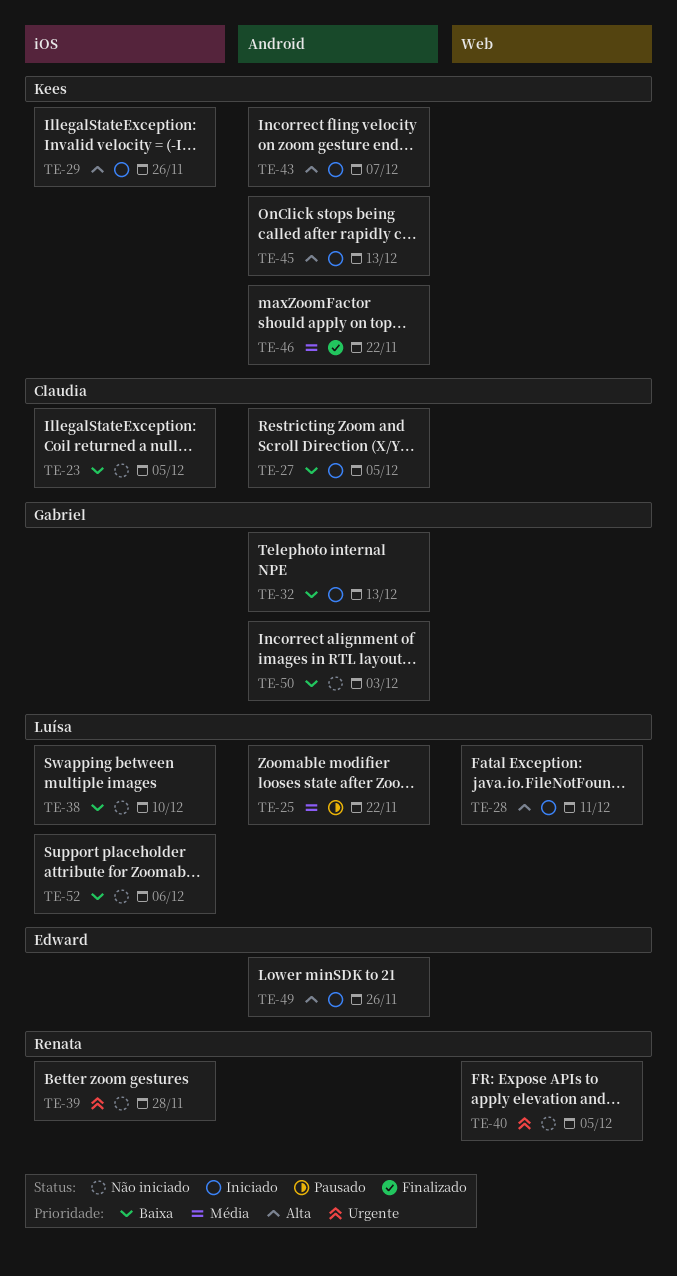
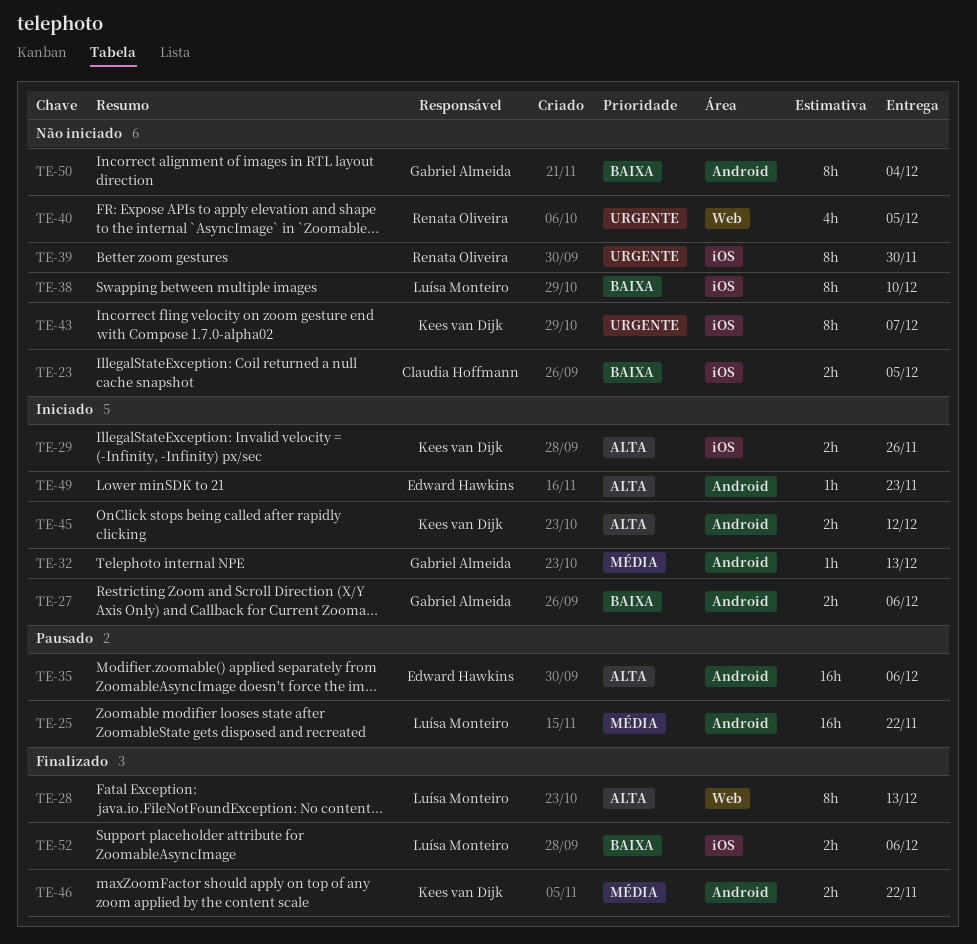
TE-27, owner: Claudia Hoffmann -> Gabriel Almeida
TE-27, due: Dec 5 -> Dec 6
TE-28, status: Iniciado -> Finalizado
TE-28, due: Dec 11 -> Dec 13
TE-32, priority: Baixa -> Média
TE-35: none -> present
TE-39, due: Nov 28 -> Nov 30
TE-43, status: Iniciado -> Não iniciado
TE-43, priority: Alta -> Urgente
TE-43, label: Android -> iOS
TE-45, due: Dec 13 -> Dec 12
TE-49, due: Nov 26 -> Nov 23
TE-50, due: Dec 3 -> Dec 4
TE-52, status: Não iniciado -> Finalizado

